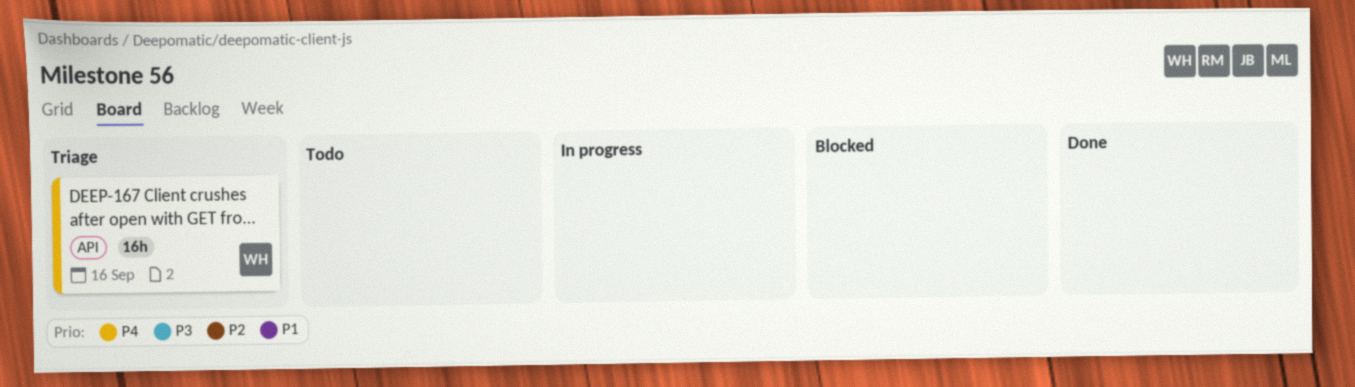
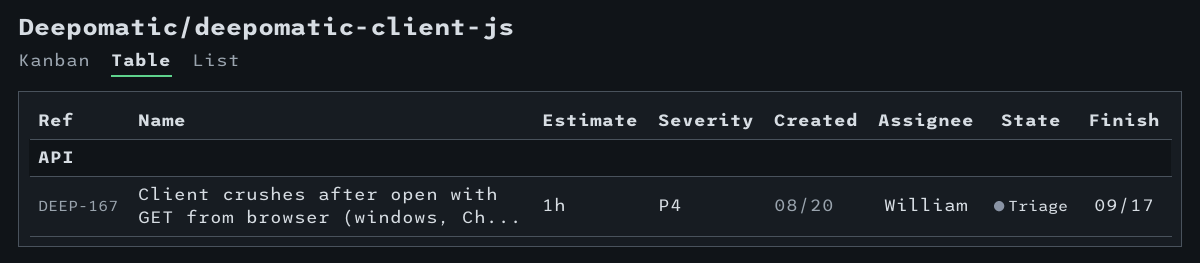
DEEP-167, estimate: 16h -> 1h
DEEP-167, due: Sep 16 -> Sep 17

